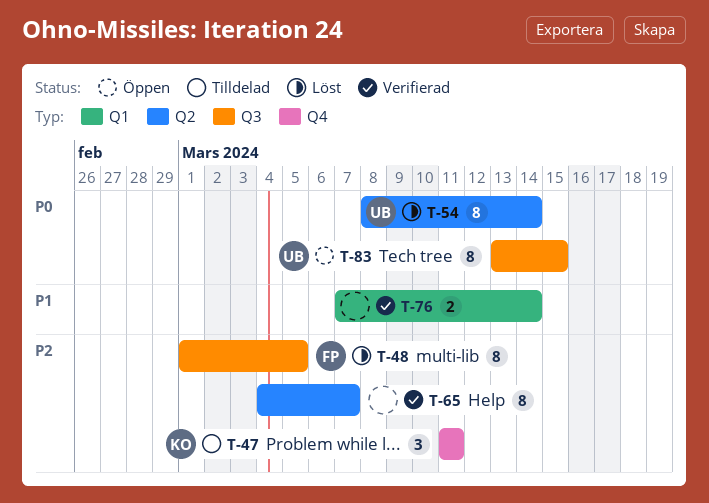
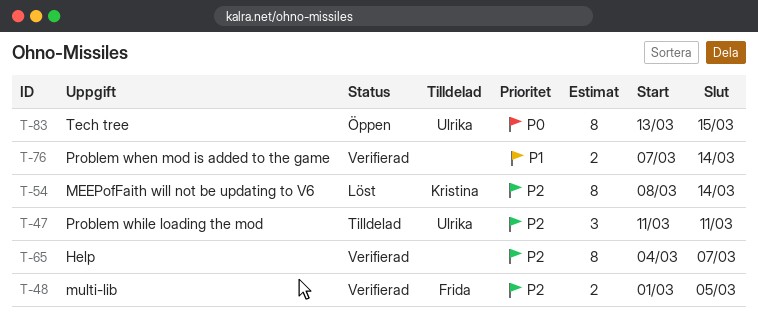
T-47, owner: Kristina -> Ulrika
T-48, status: Löst -> Verifierad
T-48, estimate: 8 -> 2
T-54, owner: Ulrika -> Kristina
T-54, priority: P0 -> P2

